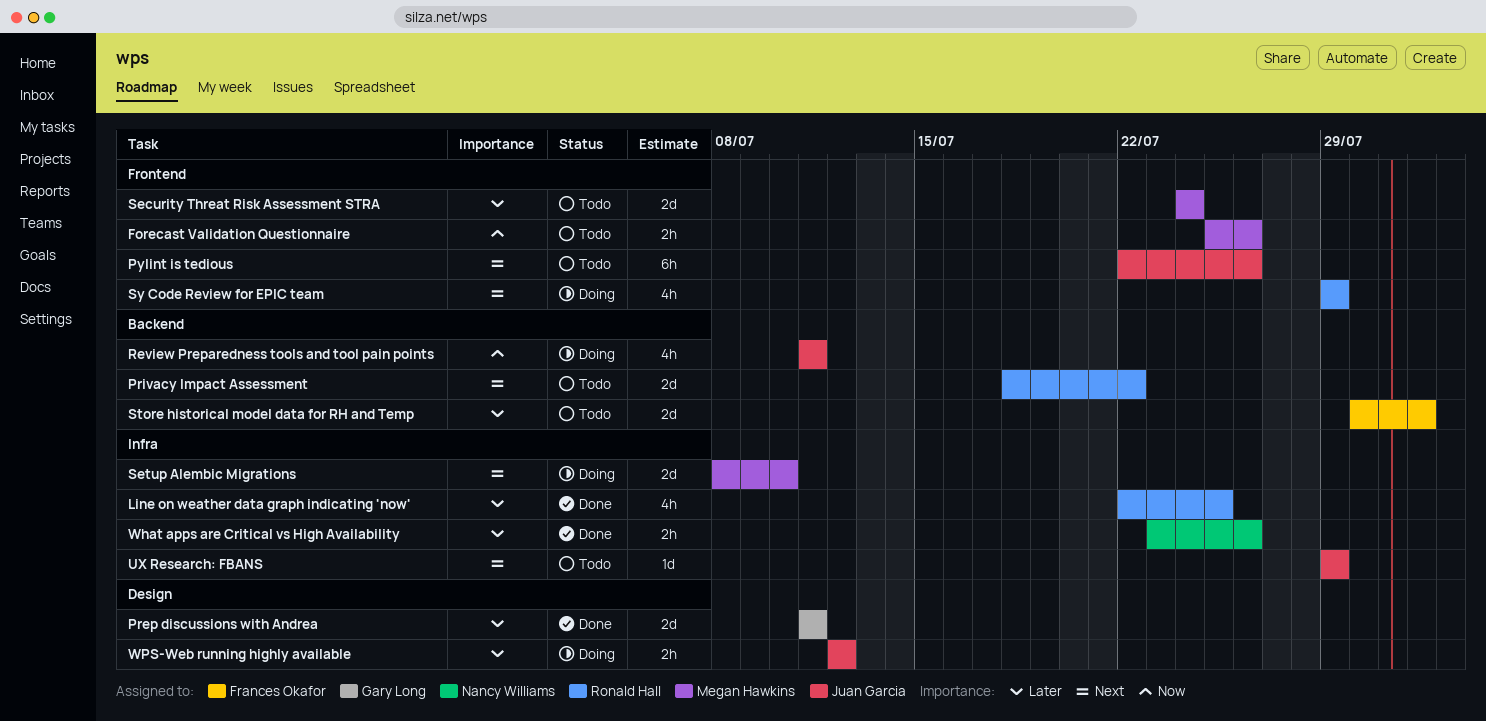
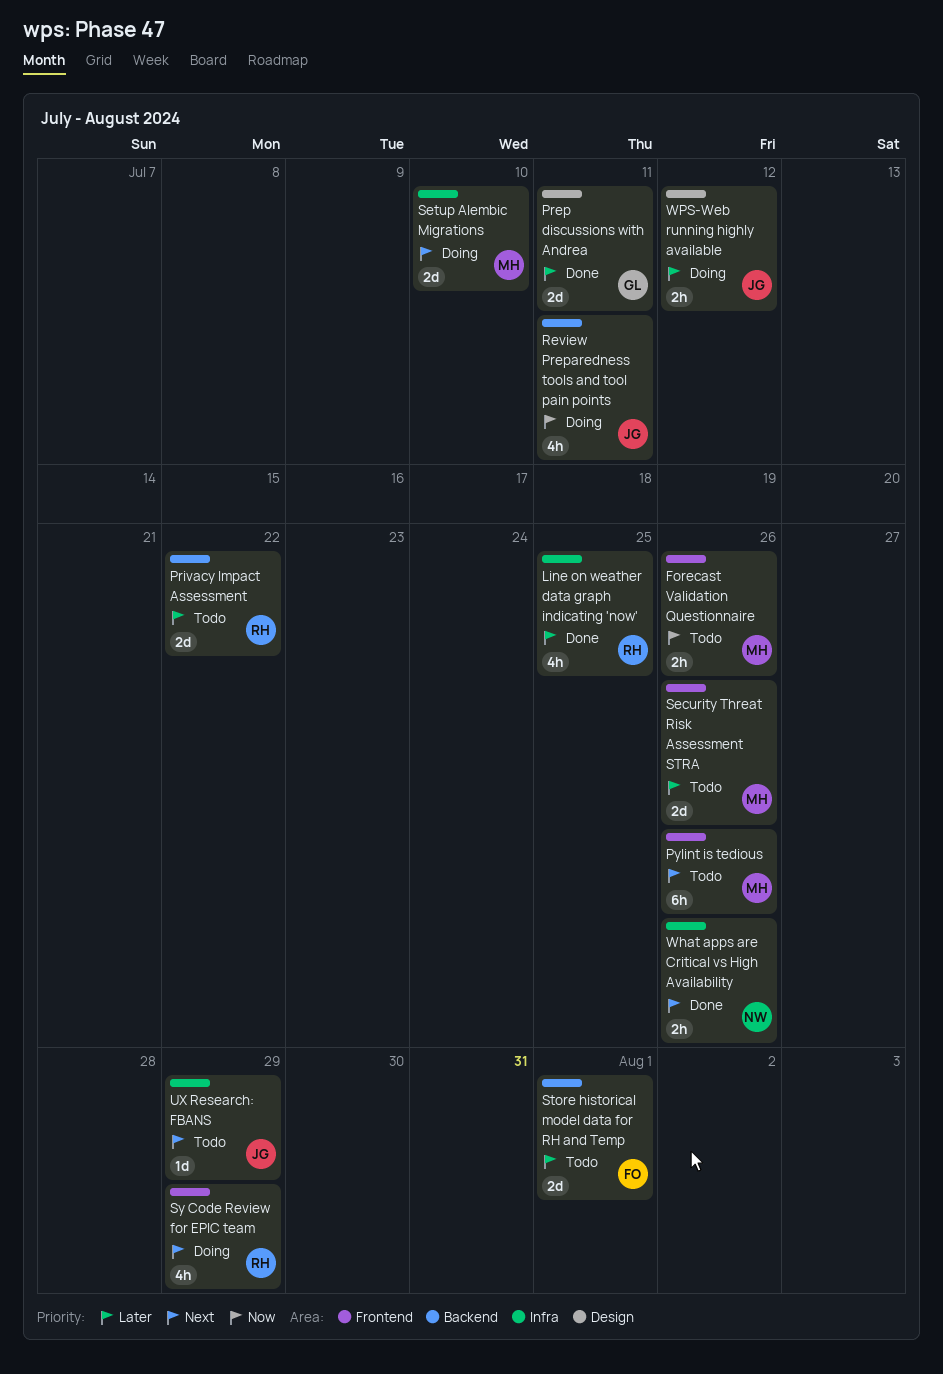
Privacy Impact Assessment, priority: Next -> Later
Pylint is tedious, owner: Juan Garcia -> Megan Hawkins
Security Threat Risk Assessment STRA, due: Jul 24 -> Jul 26
What apps are Critical vs High Availability, priority: Later -> Next

